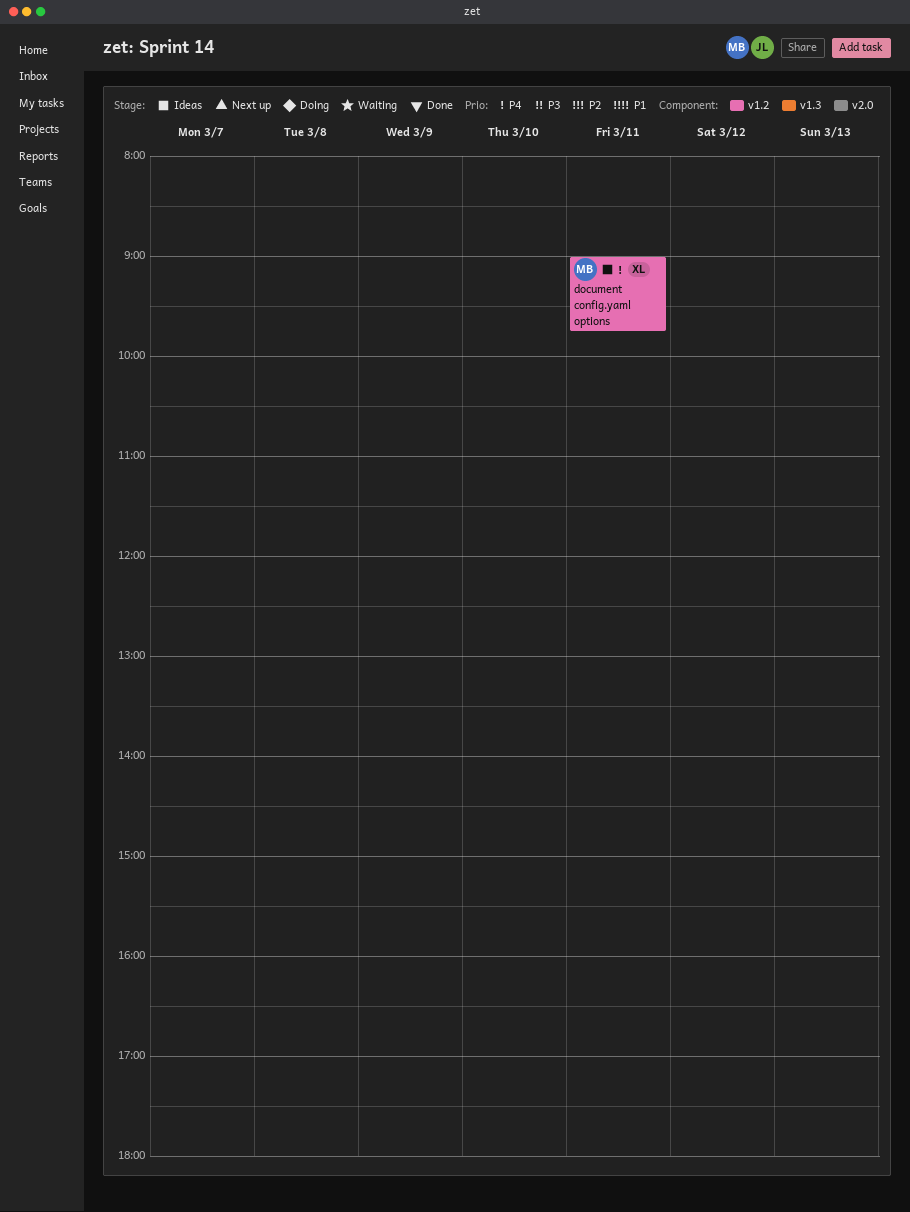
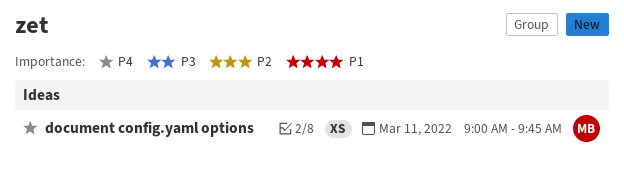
document config.yaml options, estimate: XL -> XS

